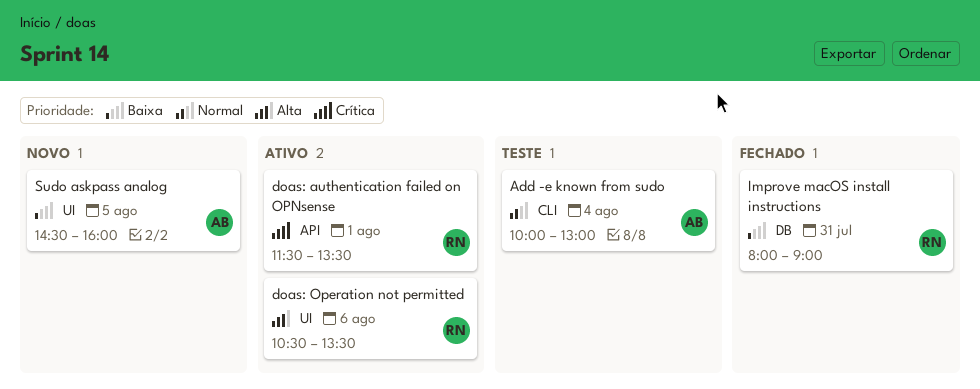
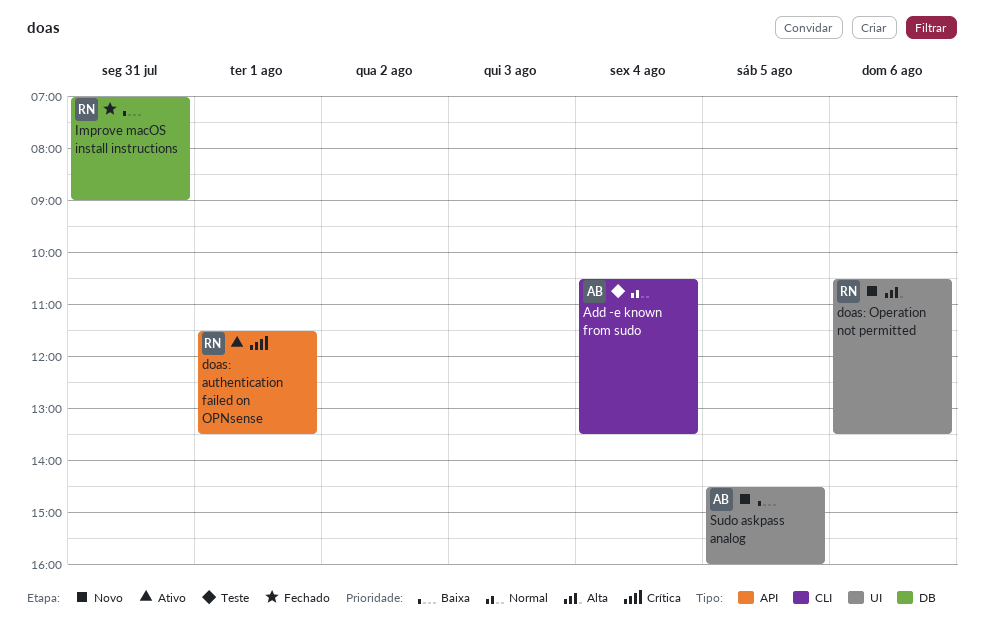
Add -e known from sudo, begins: 10:00 -> 10:30
Add -e known from sudo, ends: 13:00 -> 13:30
doas: Operation not permitted, status: Ativo -> Novo
Improve macOS install instructions, begins: 08:00 -> 07:00

